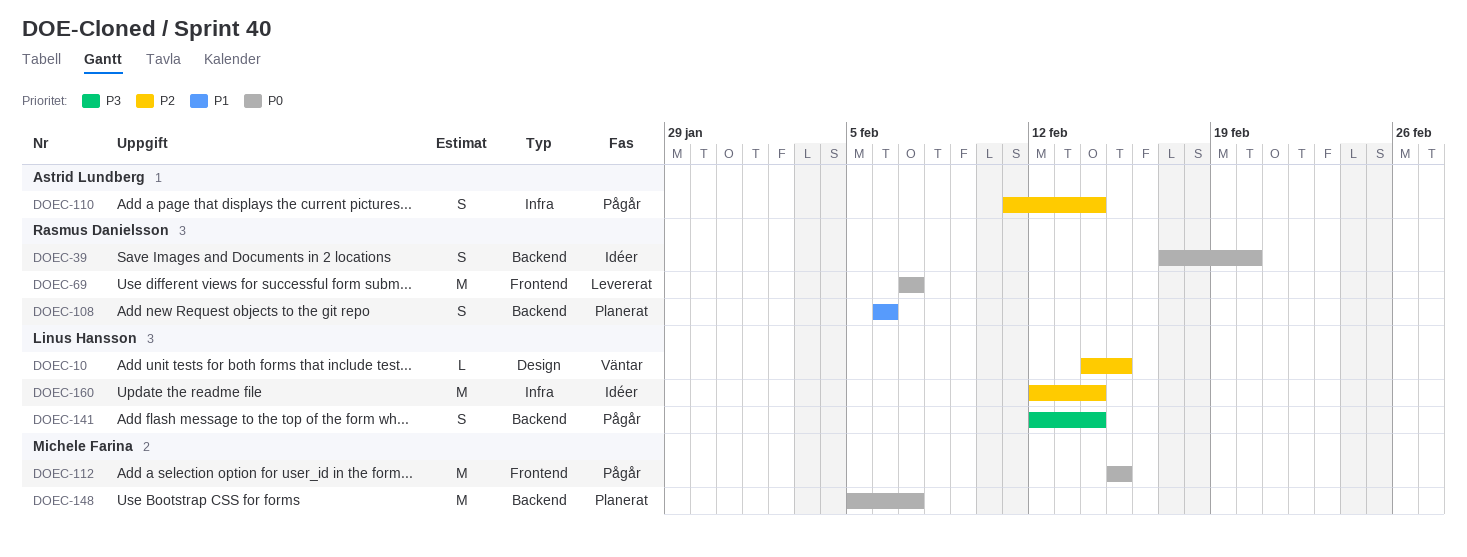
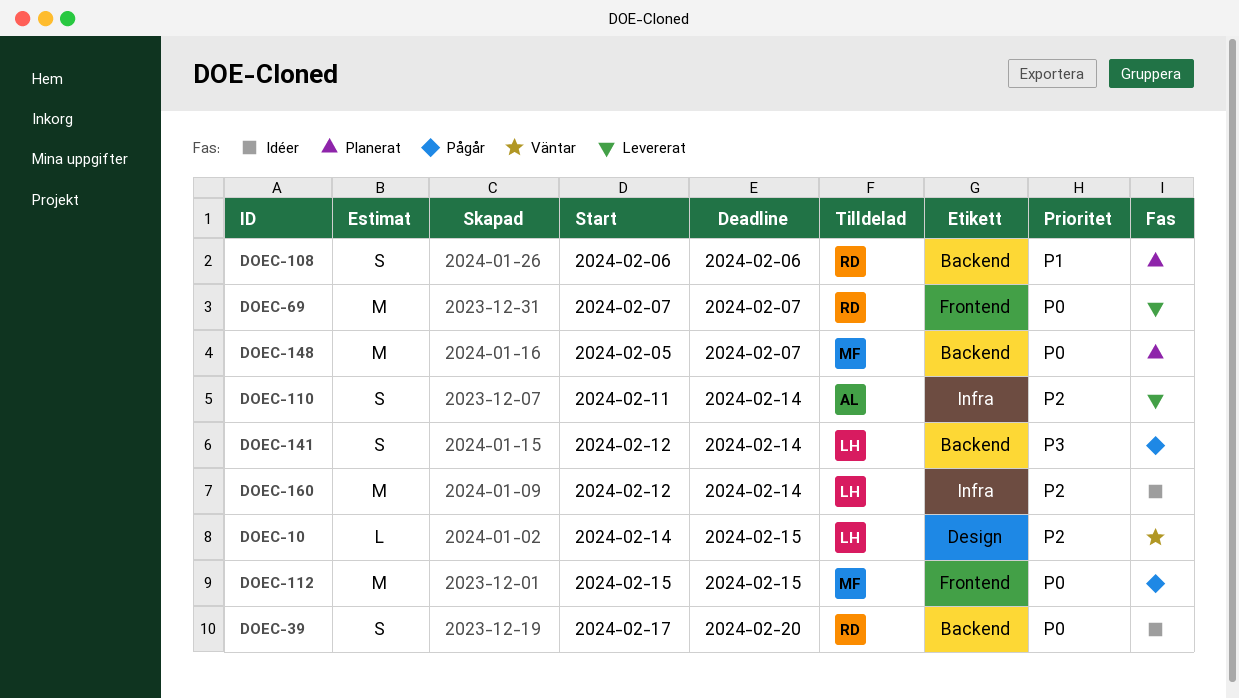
DOEC-110, status: Pågår -> Levererat

